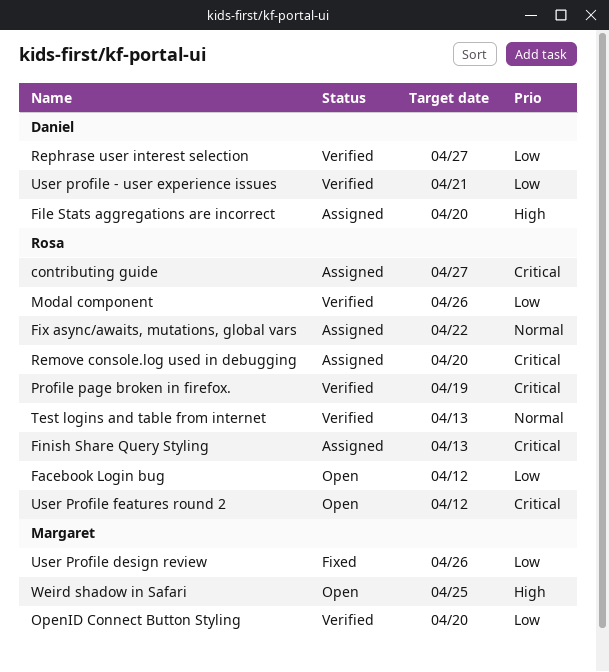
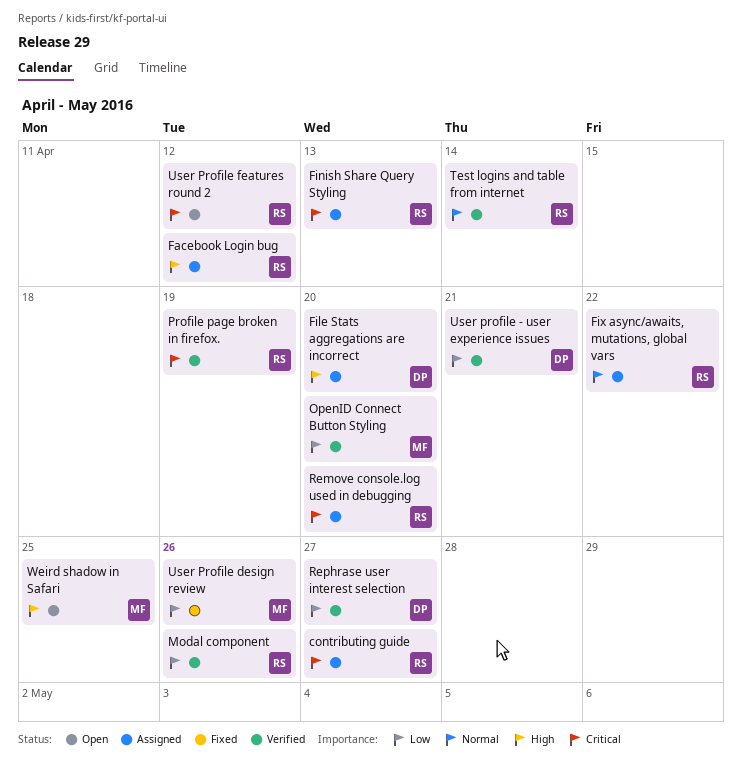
Facebook Login bug, status: Open -> Assigned
Facebook Login bug, priority: Low -> High
Test logins and table from internet, due: Apr 13 -> Apr 14

